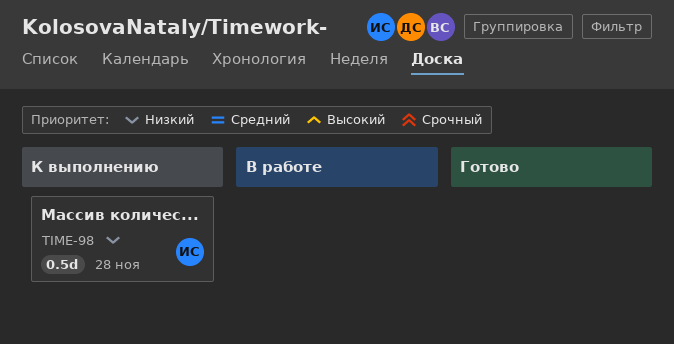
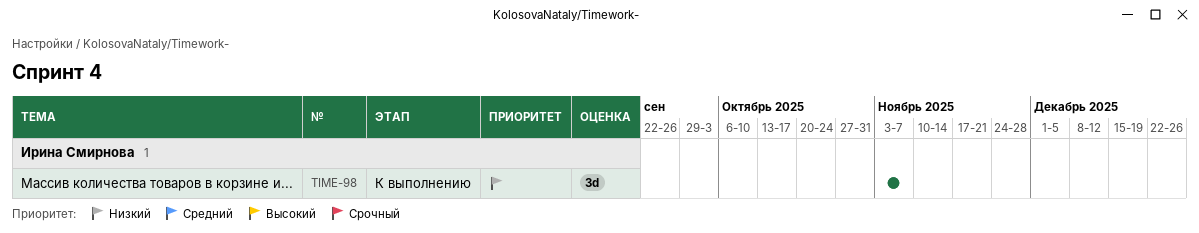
TIME-98, estimate: 0.5d -> 3d
TIME-98, due: Nov 28 -> Nov 7

